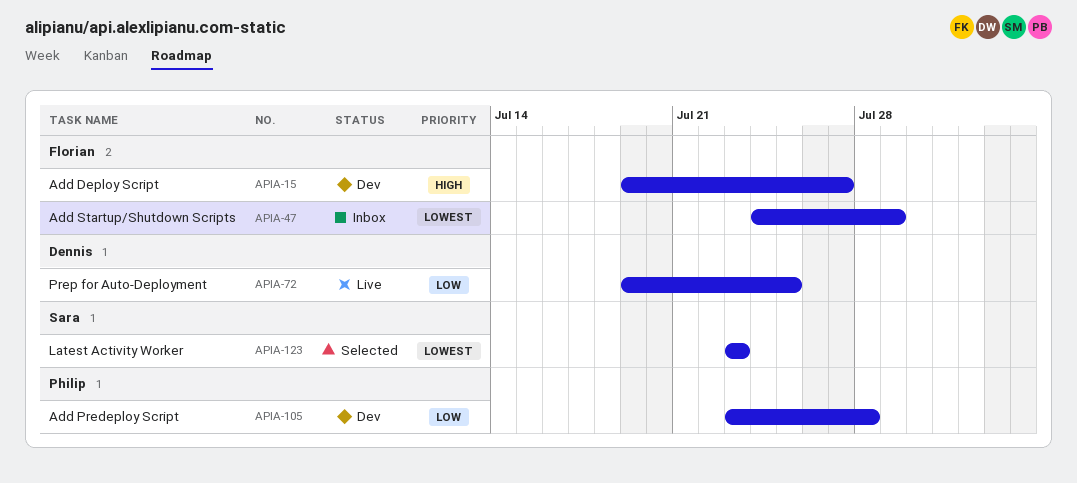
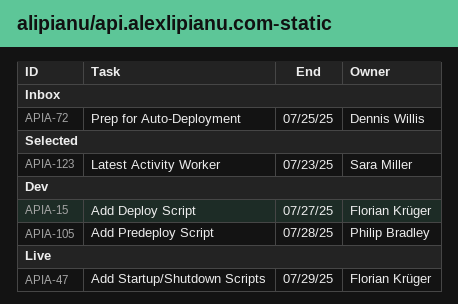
APIA-47, status: Inbox -> Live
APIA-72, status: Live -> Inbox

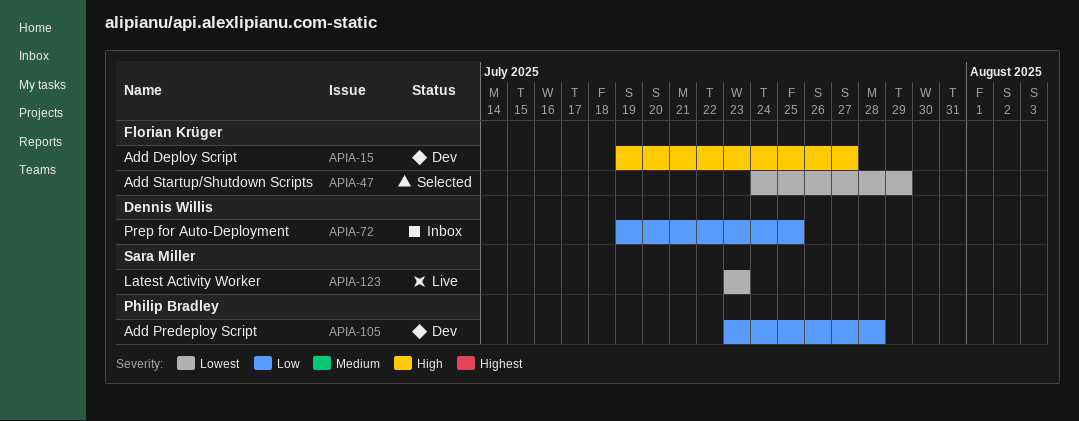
APIA-47, status: Live -> Selected
APIA-123, status: Selected -> Live

